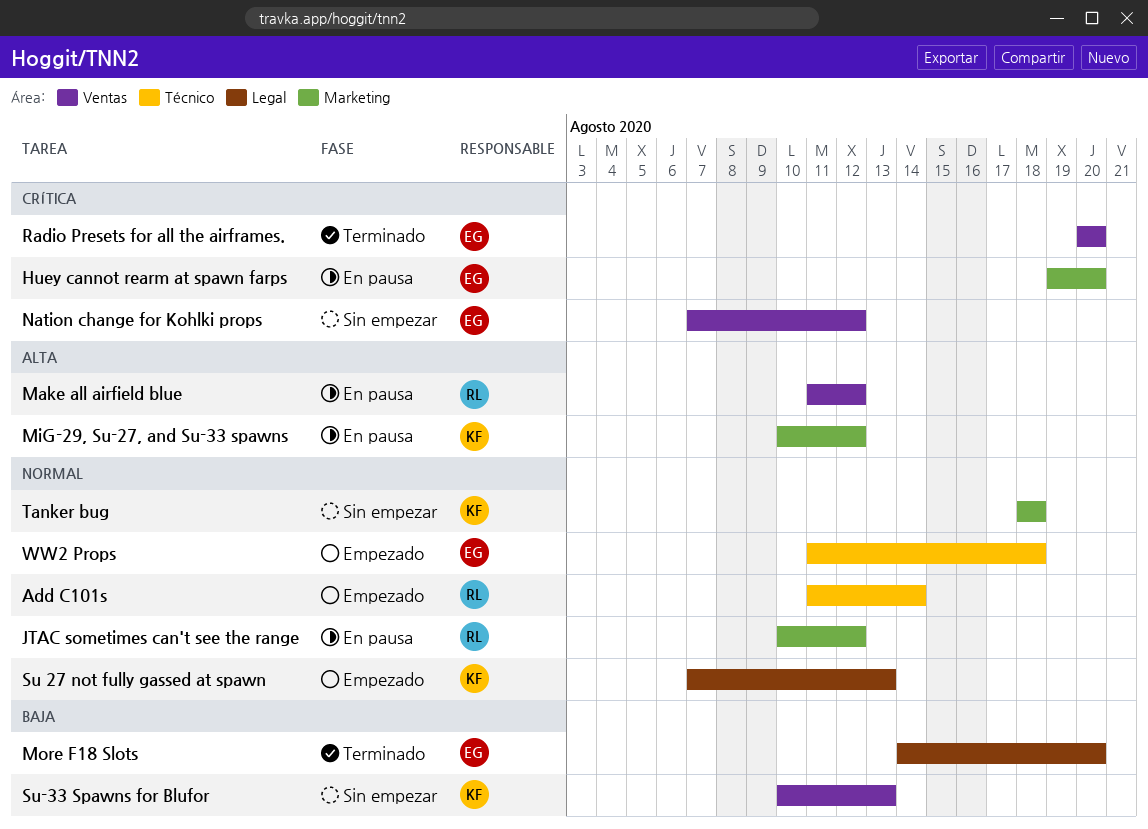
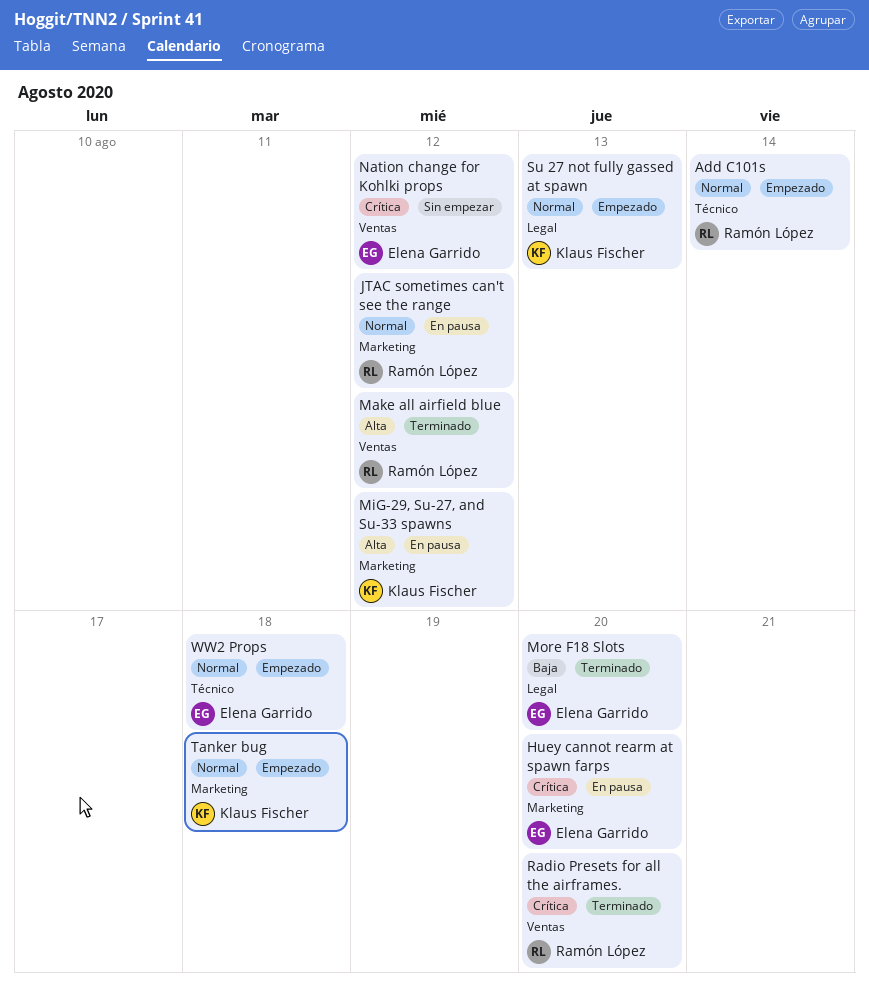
Make all airfield blue, status: En pausa -> Terminado
Radio Presets for all the airframes., owner: Elena Garrido -> Ramón López
Su-33 Spawns for Blufor: present -> none
Tanker bug, status: Sin empezar -> Empezado

